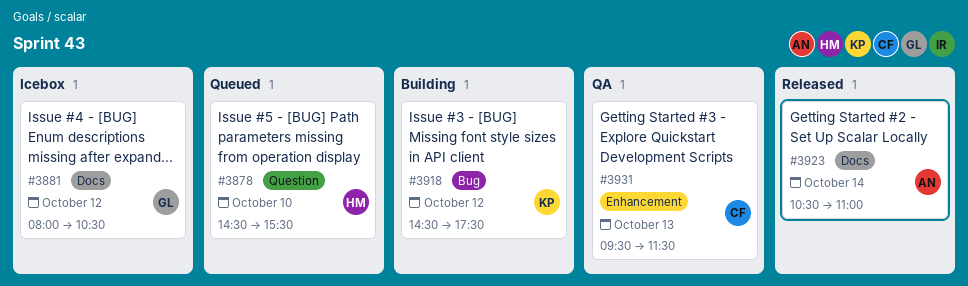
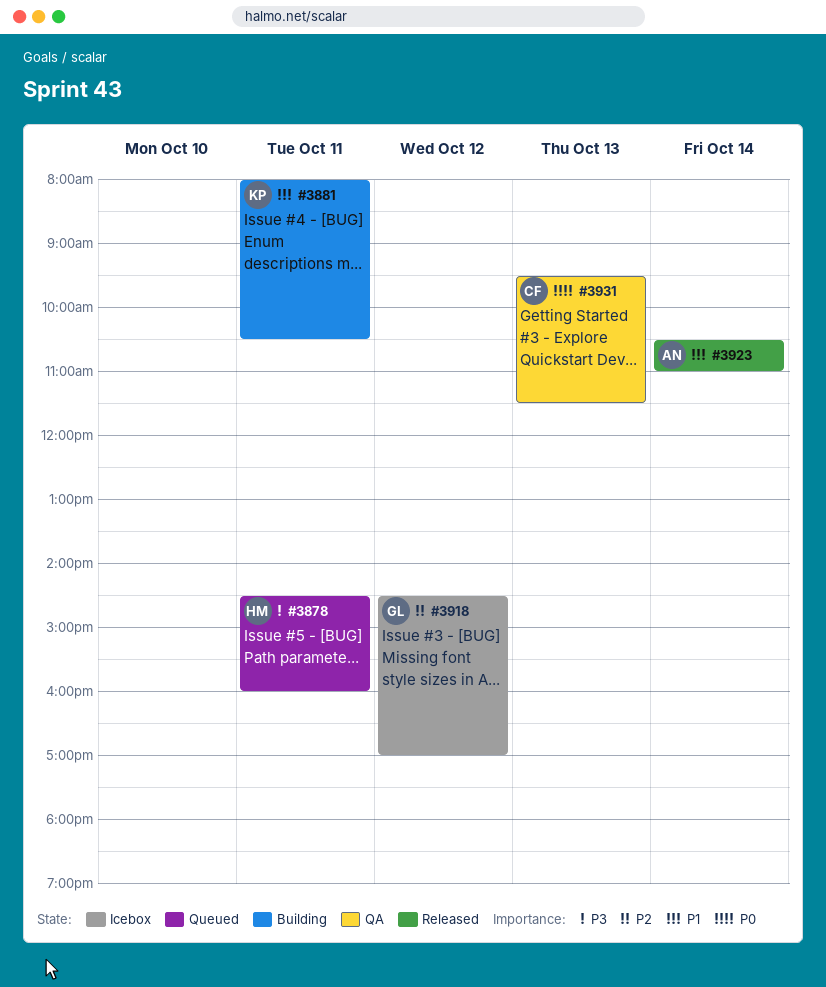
#3878, day: Oct 10 -> Oct 11
#3878, ends: 15:30 -> 16:00
#3881, status: Icebox -> Building
#3881, owner: GL -> KP
#3881, day: Oct 12 -> Oct 11
#3918, status: Building -> Icebox
#3918, owner: KP -> GL
#3918, ends: 17:30 -> 17:00

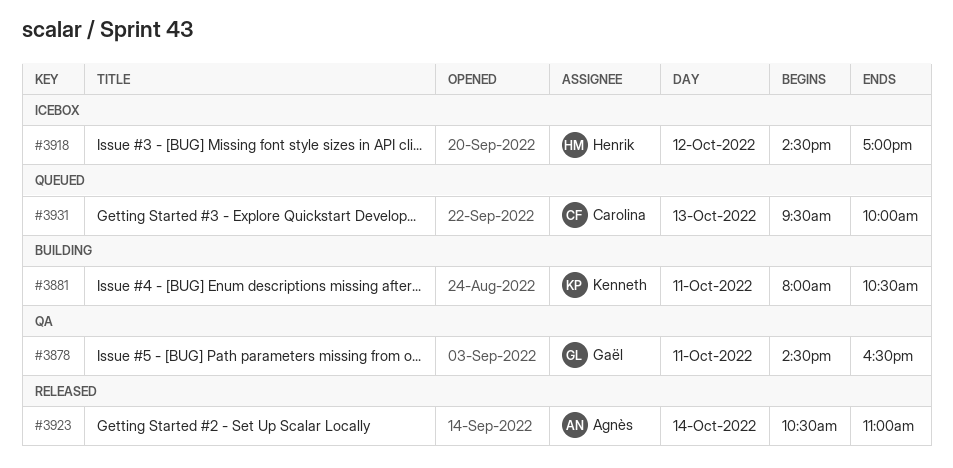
#3878, status: Queued -> QA
#3878, owner: Henrik -> Gaël
#3878, ends: 16:00 -> 16:30
#3918, owner: Gaël -> Henrik
#3931, status: QA -> Queued
#3931, ends: 11:30 -> 10:00

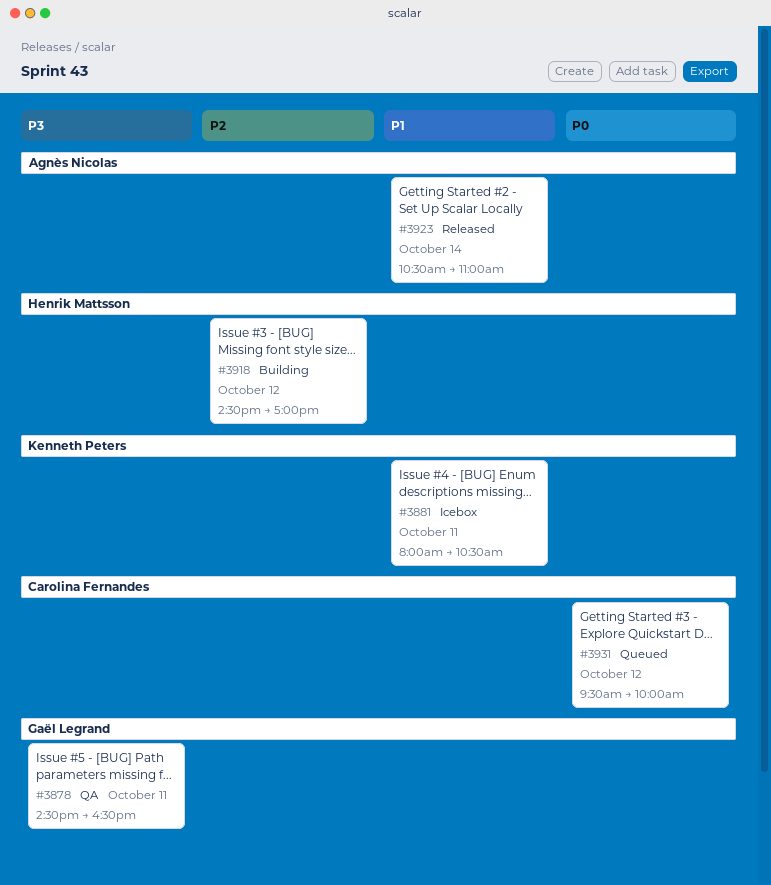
#3881, status: Building -> Icebox
#3918, status: Icebox -> Building
#3931, day: Oct 13 -> Oct 12

